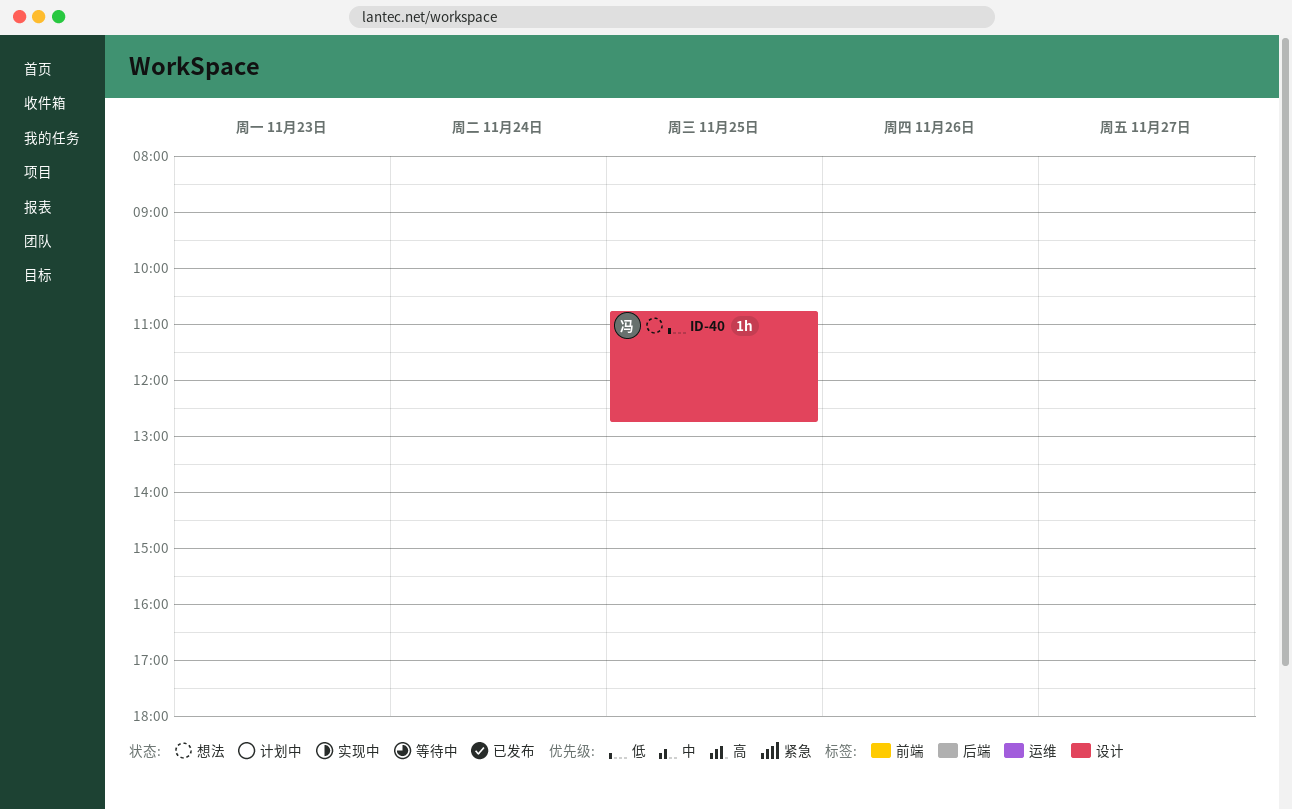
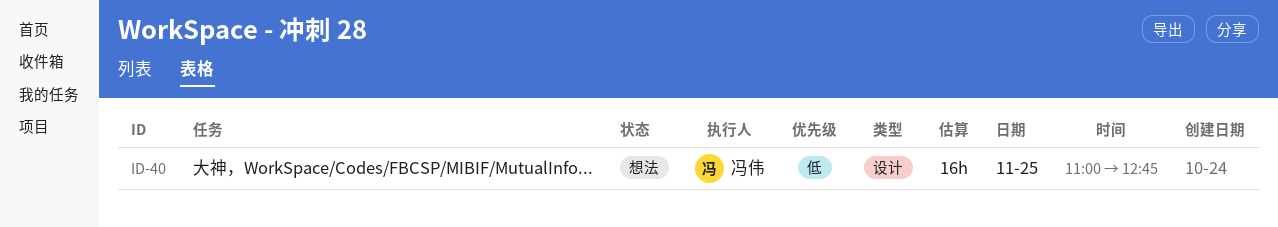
ID-40, estimate: 1h -> 16h
ID-40, begins: 10:45 -> 11:00

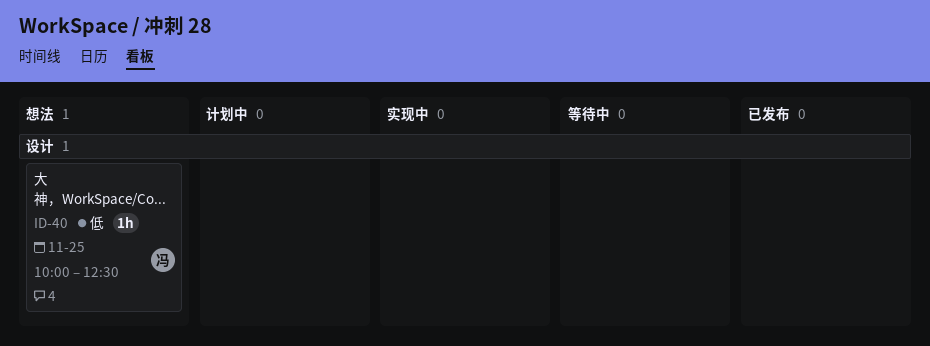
ID-40, estimate: 16h -> 1h
ID-40, begins: 11:00 -> 10:00
ID-40, ends: 12:45 -> 12:30

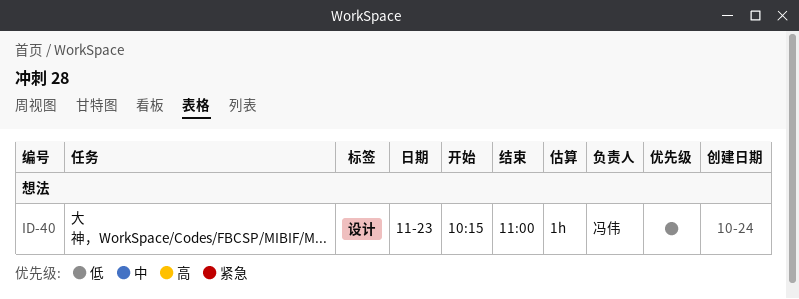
ID-40, day: Nov 25 -> Nov 23
ID-40, begins: 10:00 -> 10:15
ID-40, ends: 12:30 -> 11:00

